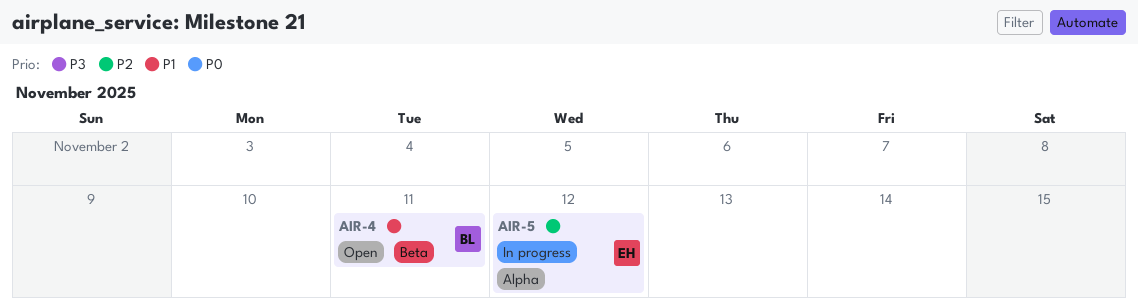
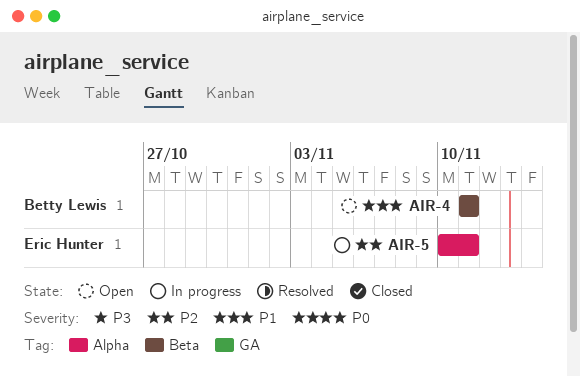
AIR-5, due: Nov 12 -> Nov 11

